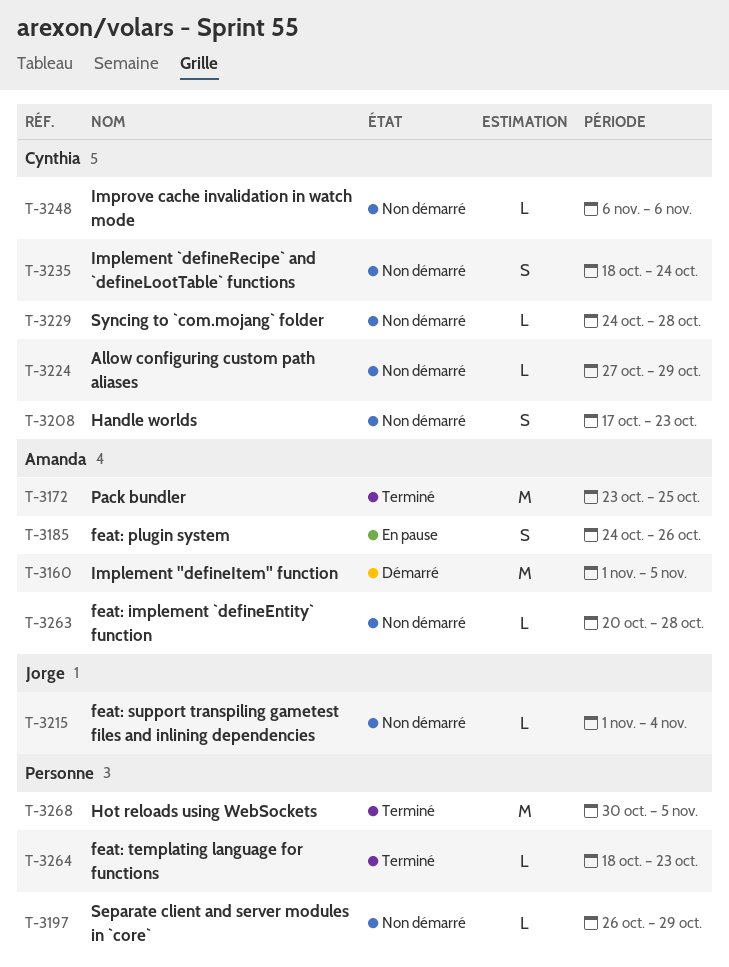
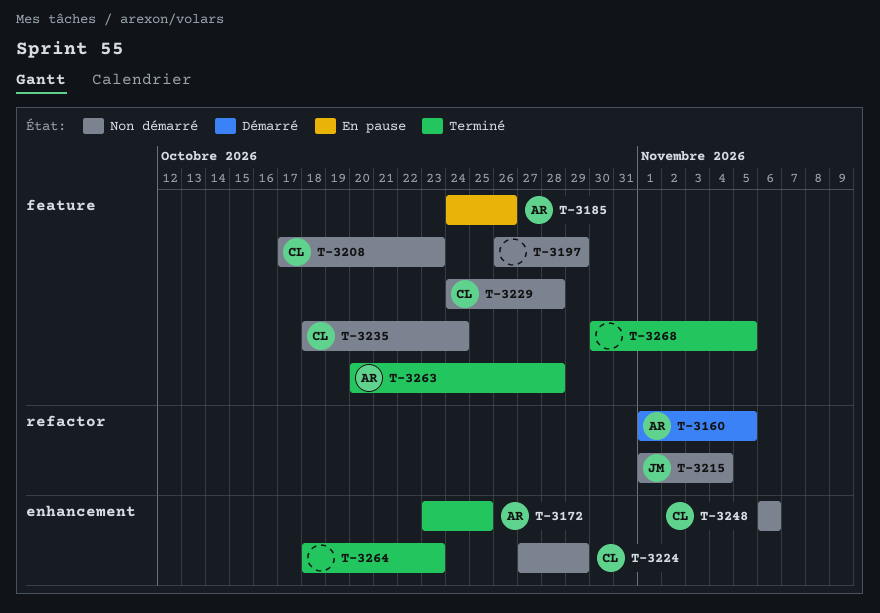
T-3263, status: Non démarré -> Terminé

